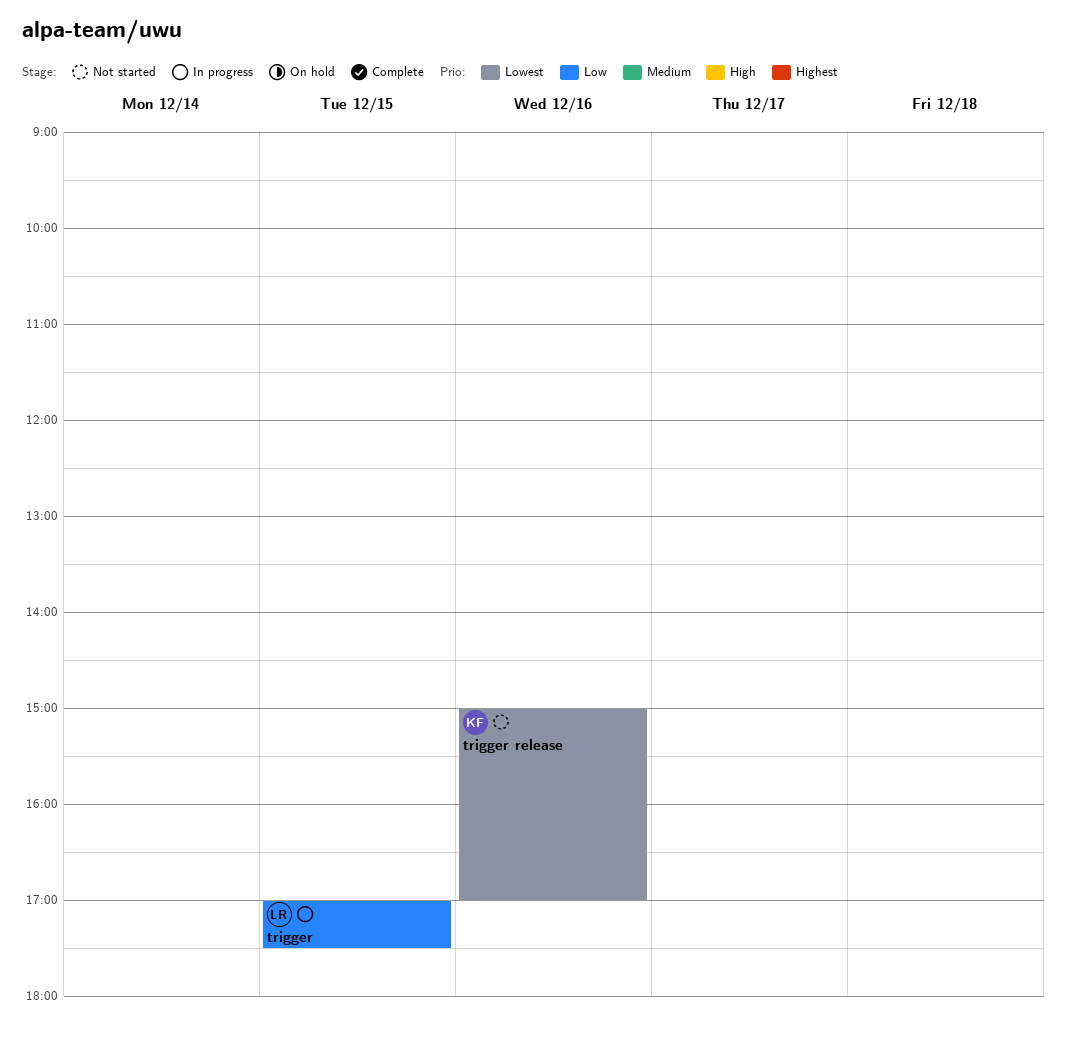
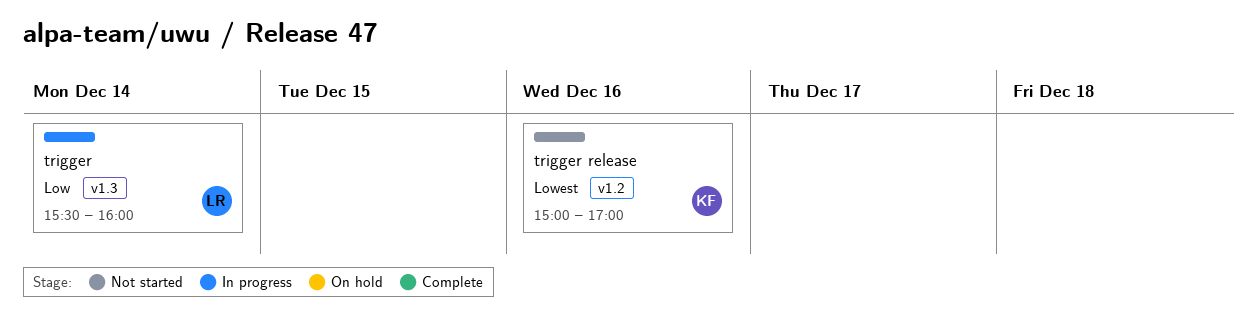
trigger, day: Dec 15 -> Dec 14
trigger, begins: 17:00 -> 15:30
trigger, ends: 17:30 -> 16:00

